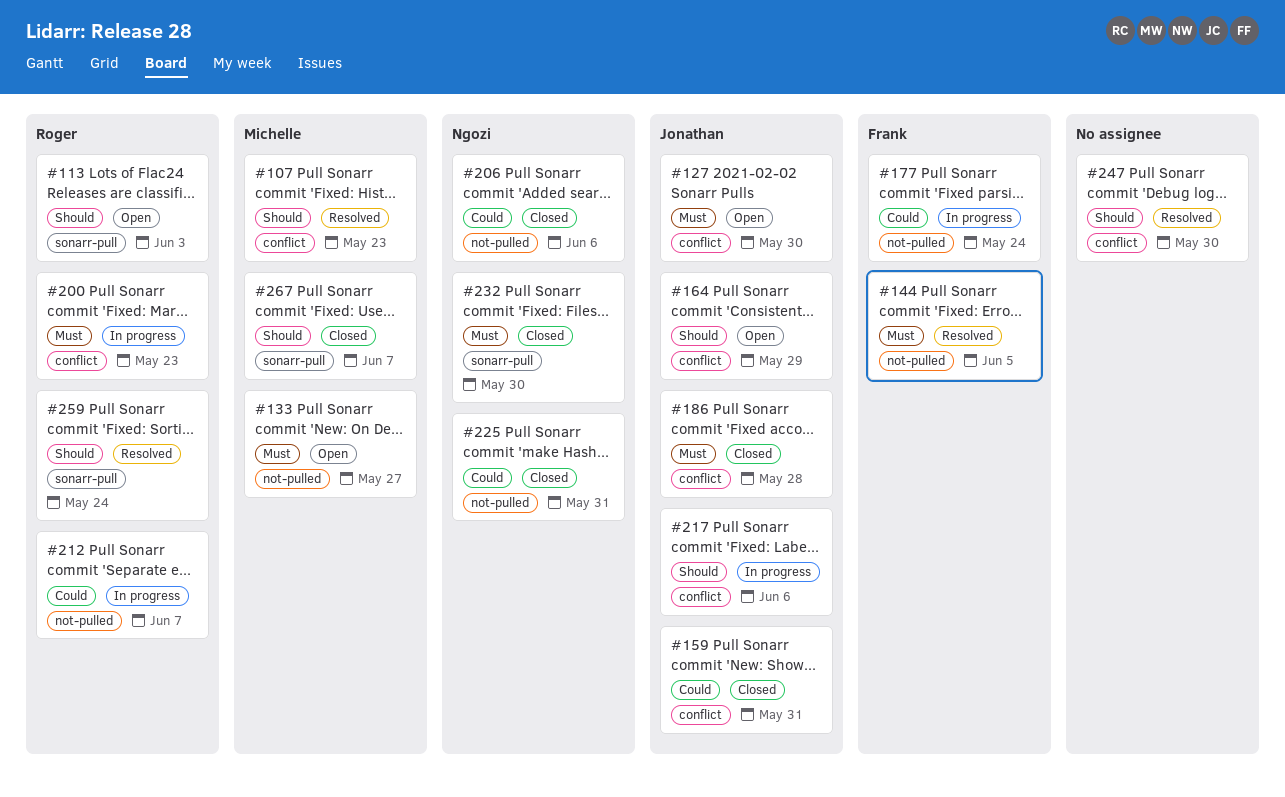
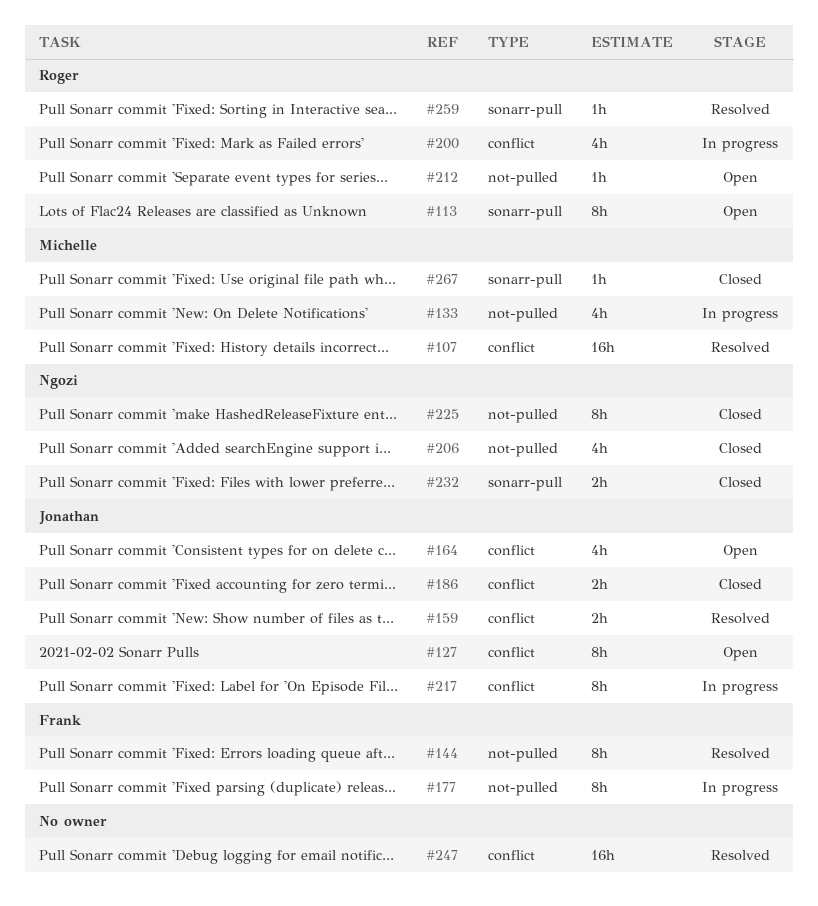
#133, status: Open -> In progress
#159, status: Closed -> Resolved
#212, status: In progress -> Open

